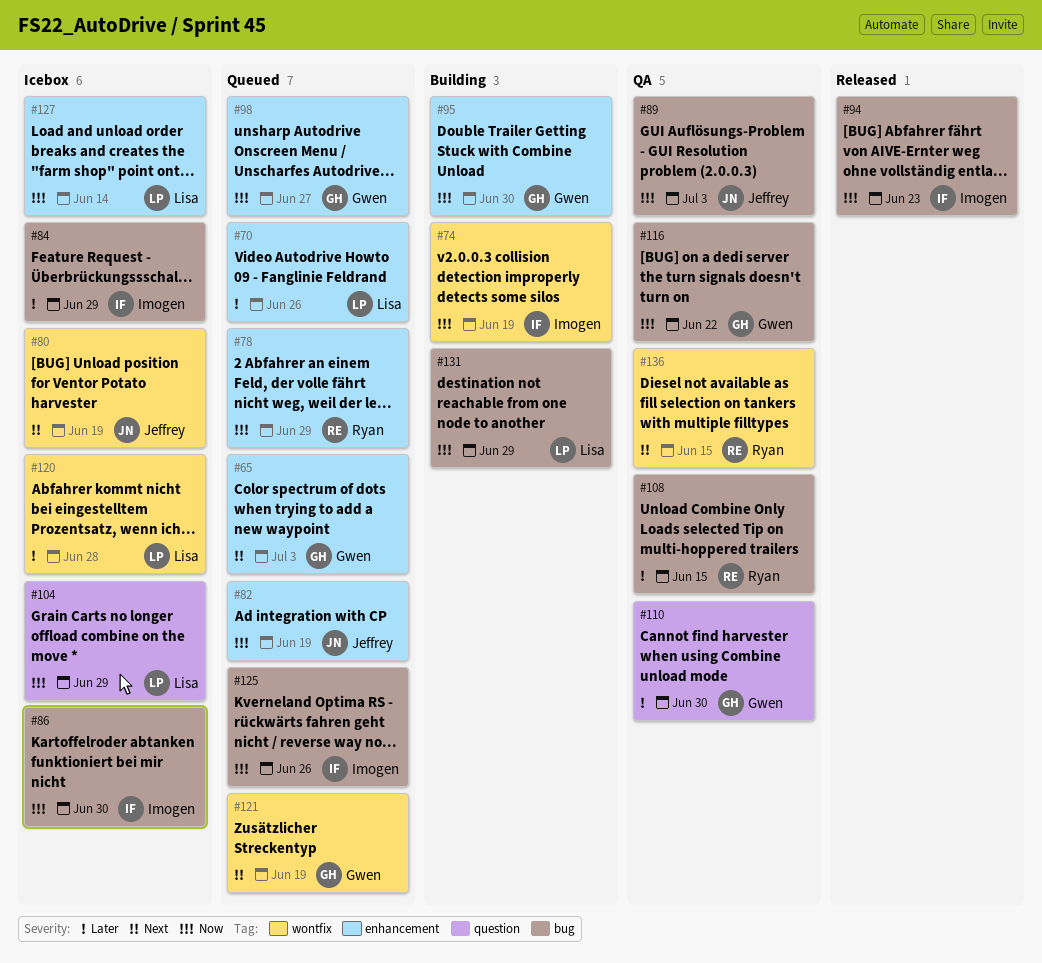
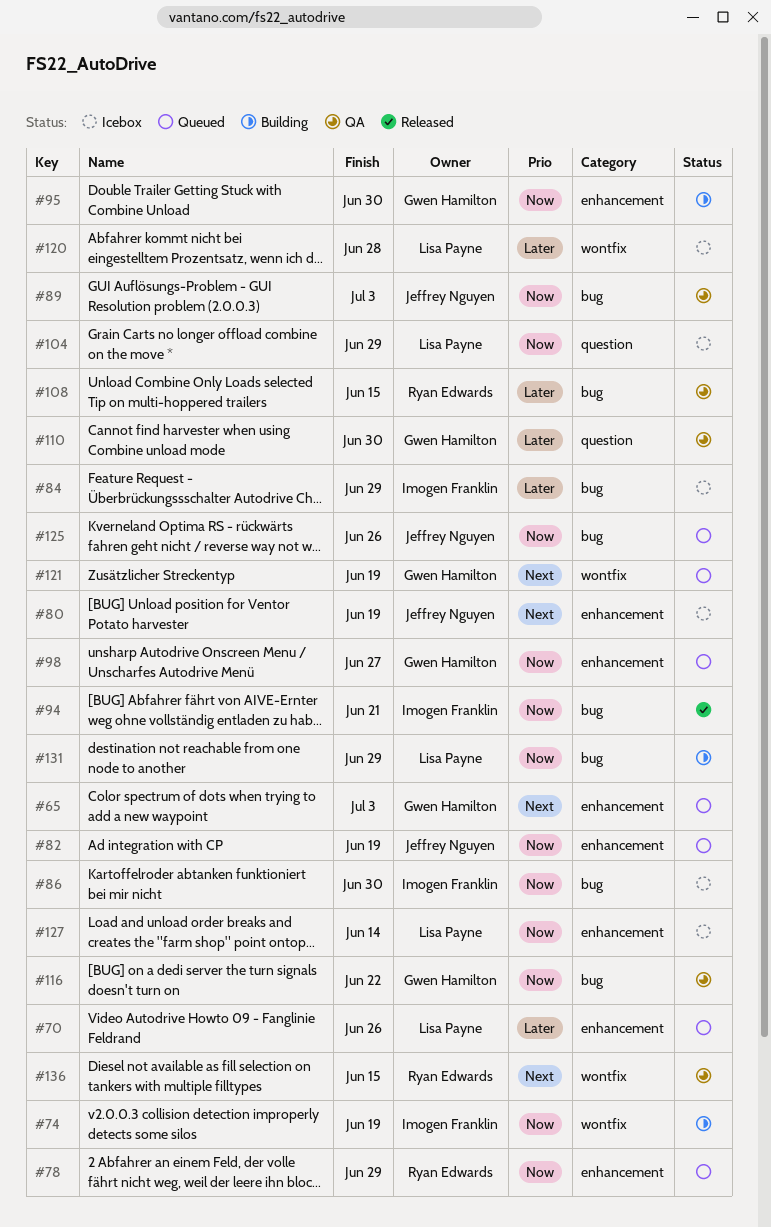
#80, label: wontfix -> enhancement
#94, due: Jun 23 -> Jun 21
#125, owner: Imogen Franklin -> Jeffrey Nguyen

